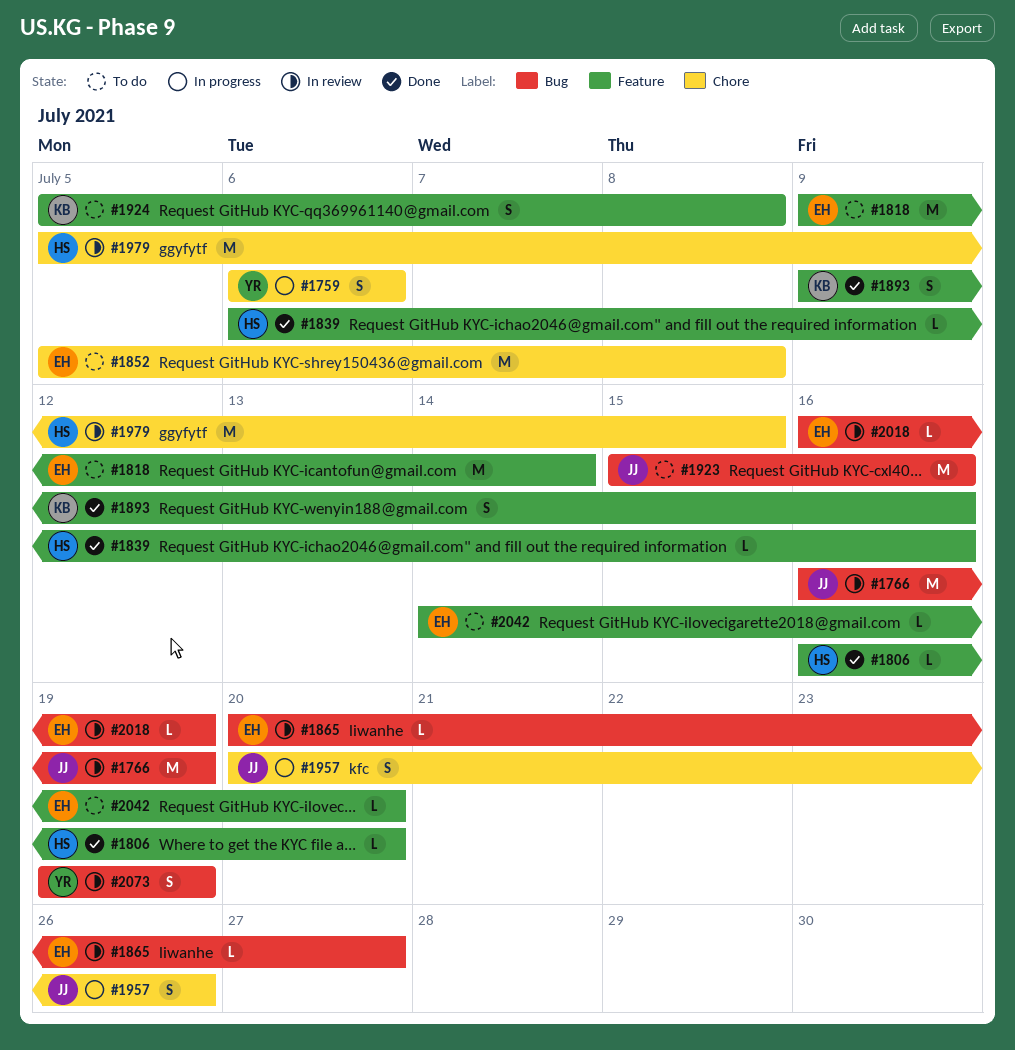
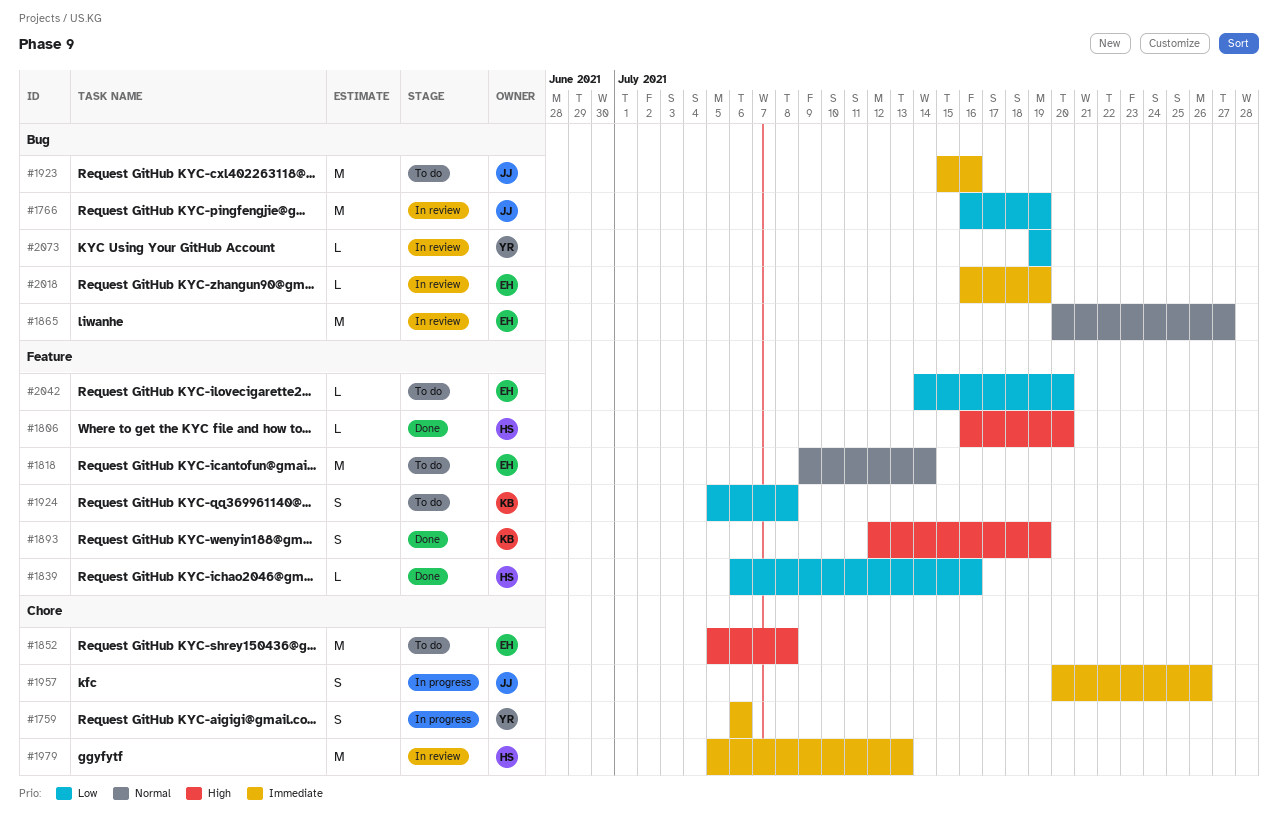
#1865, estimate: L -> M
#1893, start: Jul 9 -> Jul 12
#1893, due: Jul 16 -> Jul 19
#1979, due: Jul 15 -> Jul 13
#2073, estimate: S -> L

